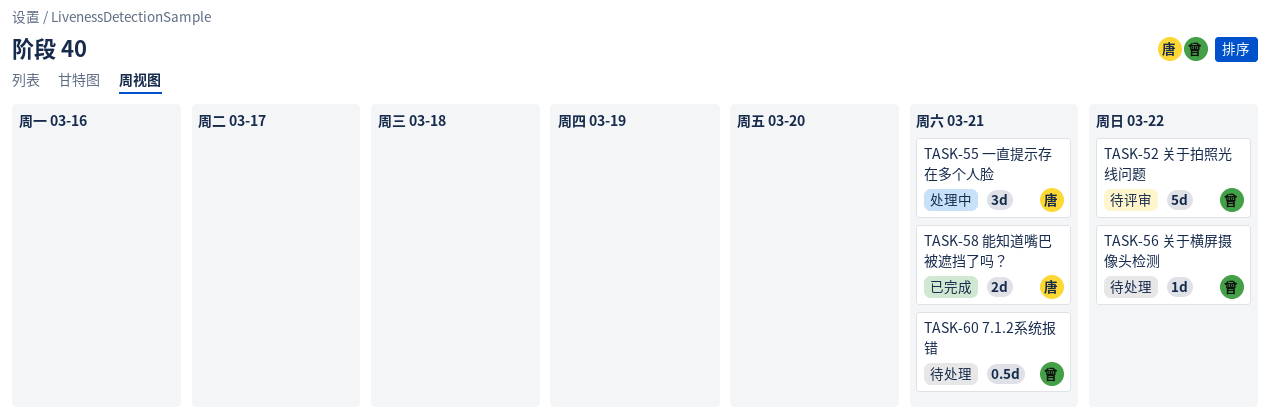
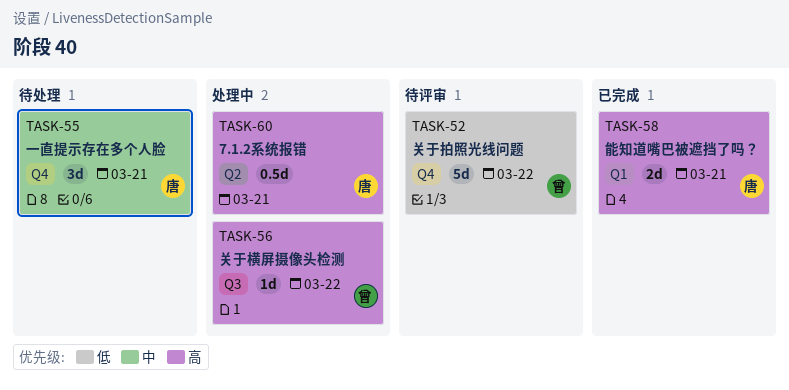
TASK-55, status: 处理中 -> 待处理
TASK-56, status: 待处理 -> 处理中
TASK-60, status: 待处理 -> 处理中
TASK-60, owner: 曾 -> 唐

